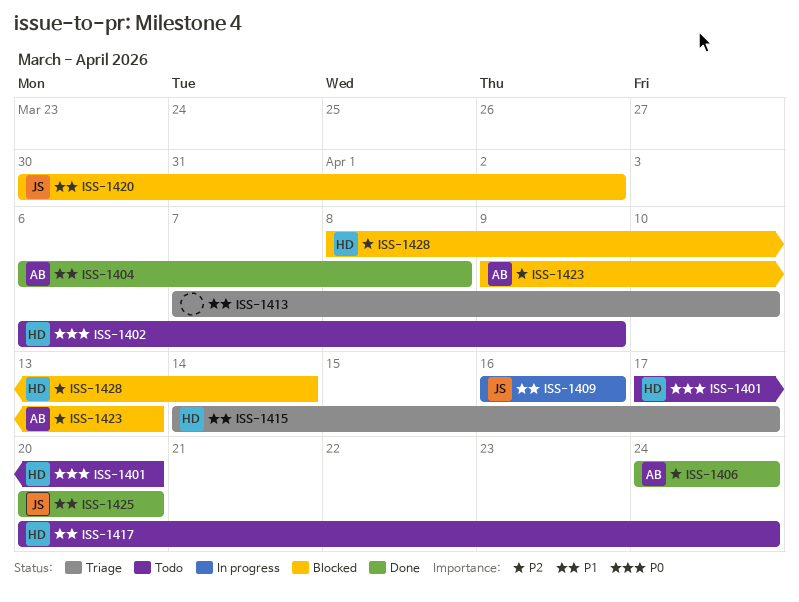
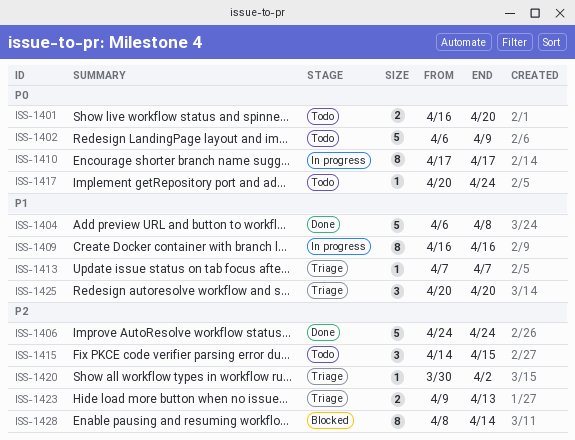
ISS-1401, start: Apr 17 -> Apr 16
ISS-1410: none -> present
ISS-1413, due: Apr 10 -> Apr 7
ISS-1415, status: Triage -> Todo
ISS-1415, priority: P1 -> P2
ISS-1415, due: Apr 17 -> Apr 15
ISS-1417, priority: P1 -> P0
ISS-1420, status: Blocked -> Triage
ISS-1420, priority: P1 -> P2
ISS-1423, status: Blocked -> Triage
ISS-1425, status: Done -> Triage

